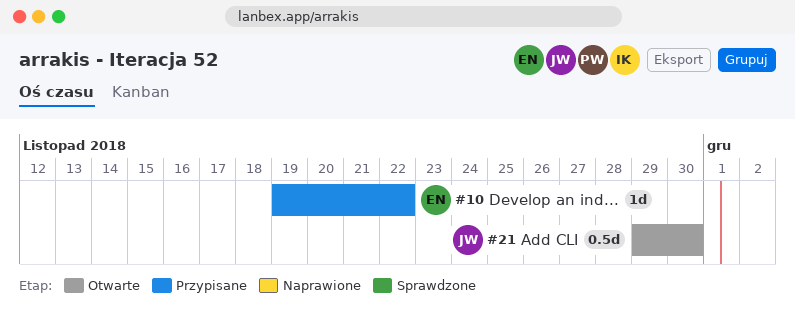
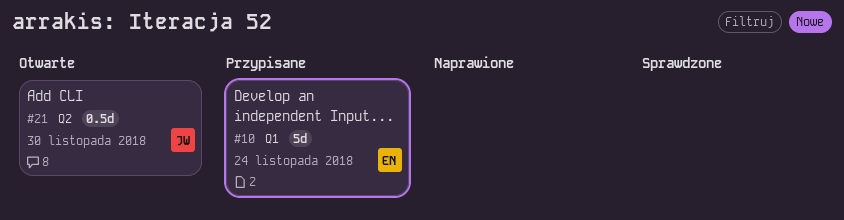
#10, estimate: 1d -> 5d
#10, due: Nov 22 -> Nov 24

